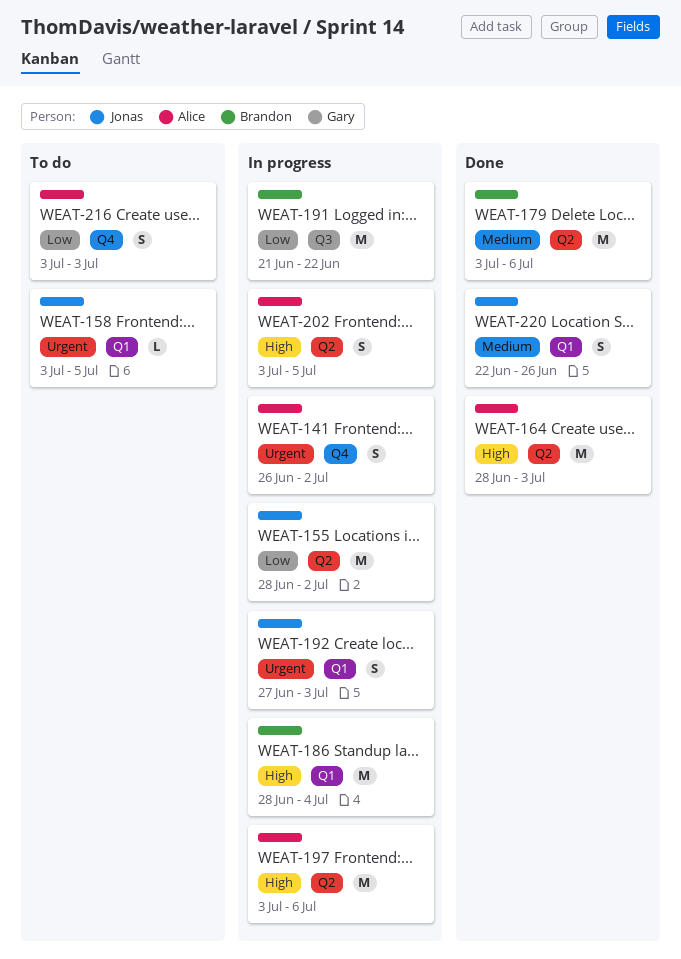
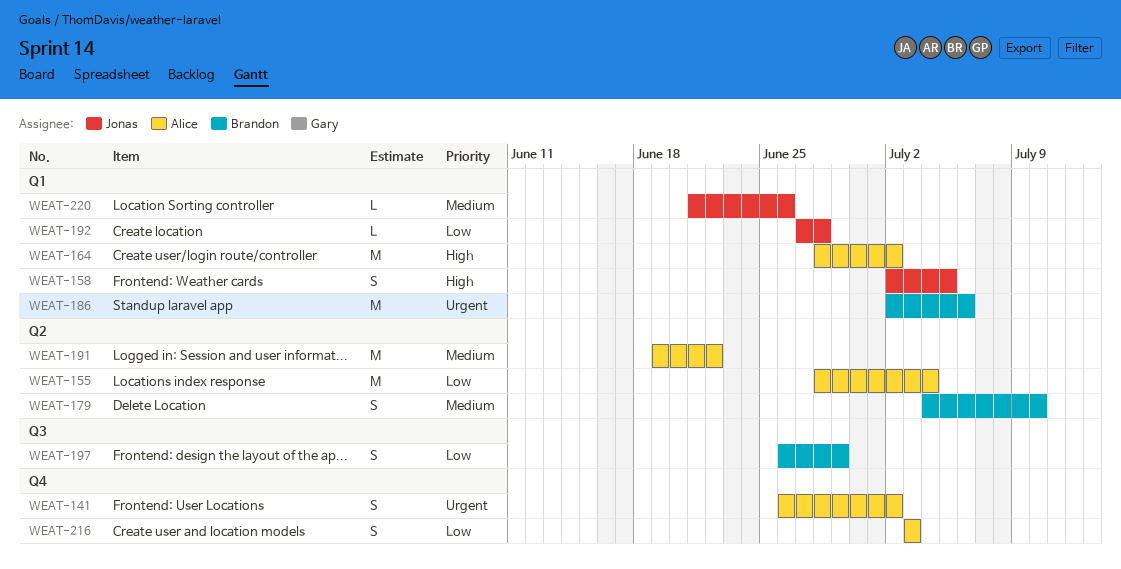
WEAT-155, owner: Jonas -> Alice
WEAT-155, due: Jul 2 -> Jul 4
WEAT-158, priority: Urgent -> High
WEAT-158, estimate: L -> S
WEAT-158, start: Jul 3 -> Jul 2
WEAT-164, label: Q2 -> Q1
WEAT-164, due: Jul 3 -> Jul 2
WEAT-179, estimate: M -> S
WEAT-179, start: Jul 3 -> Jul 4
WEAT-179, due: Jul 6 -> Jul 10
WEAT-186, priority: High -> Urgent
WEAT-186, start: Jun 28 -> Jul 2
WEAT-186, due: Jul 4 -> Jul 6
WEAT-191, owner: Brandon -> Alice
WEAT-191, priority: Low -> Medium
WEAT-191, label: Q3 -> Q2
WEAT-191, start: Jun 21 -> Jun 19
WEAT-192, priority: Urgent -> Low
WEAT-192, estimate: S -> L
WEAT-192, due: Jul 3 -> Jun 28
WEAT-197, owner: Alice -> Brandon
WEAT-197, priority: High -> Low
WEAT-197, label: Q2 -> Q3
WEAT-197, estimate: M -> S
WEAT-197, start: Jul 3 -> Jun 26
WEAT-197, due: Jul 6 -> Jun 29
WEAT-202: present -> none
WEAT-220, estimate: S -> L
WEAT-220, start: Jun 22 -> Jun 21

